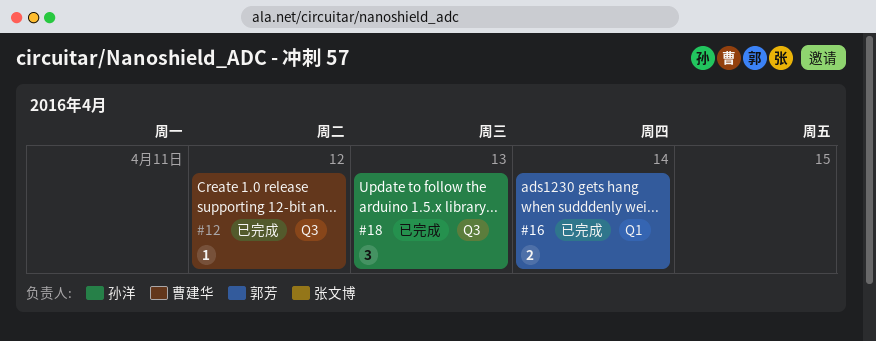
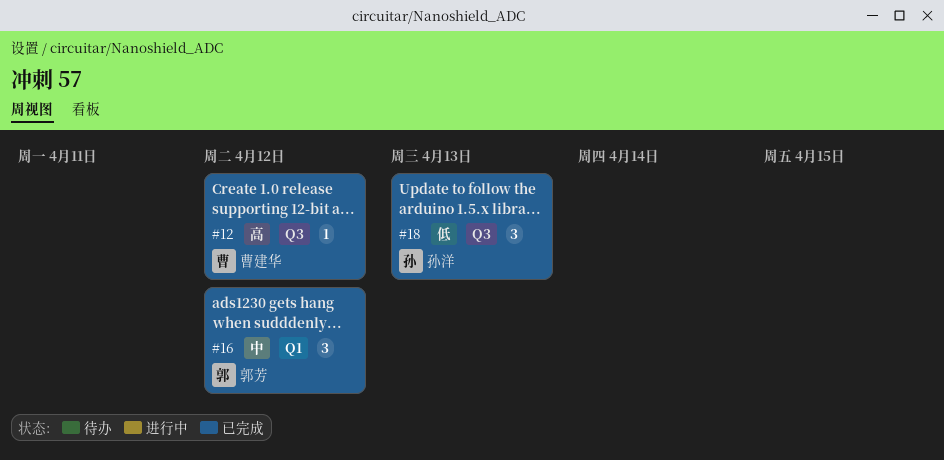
#16, estimate: 2 -> 3
#16, due: Apr 14 -> Apr 12

